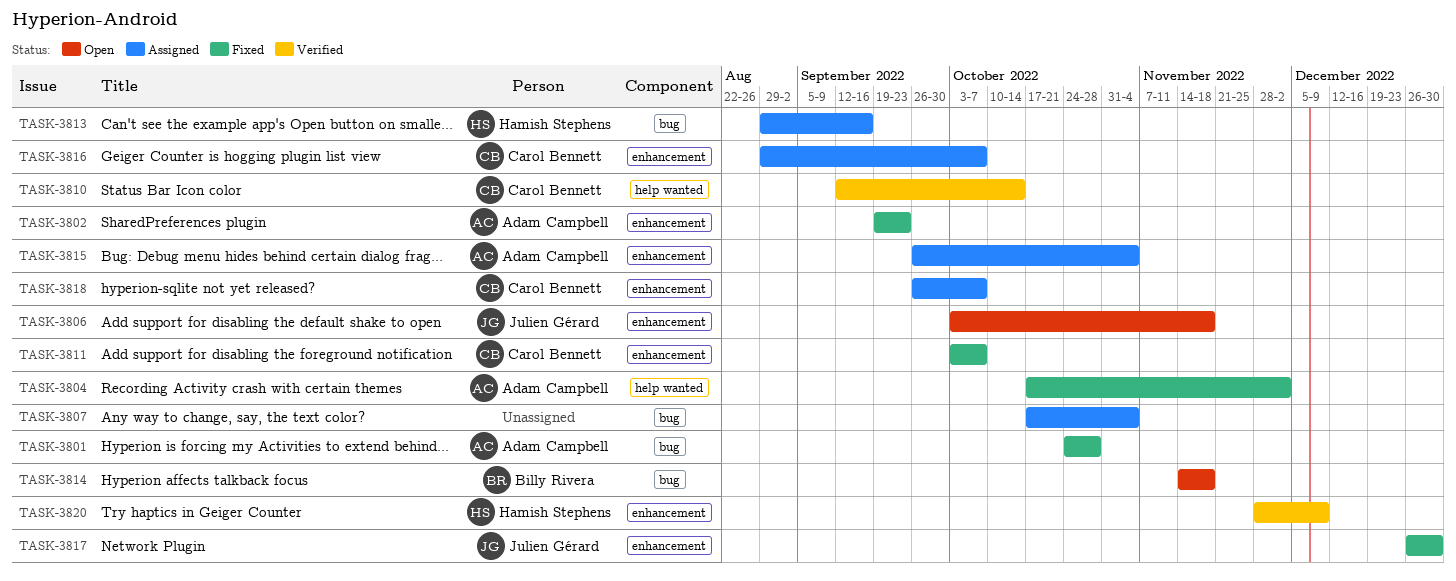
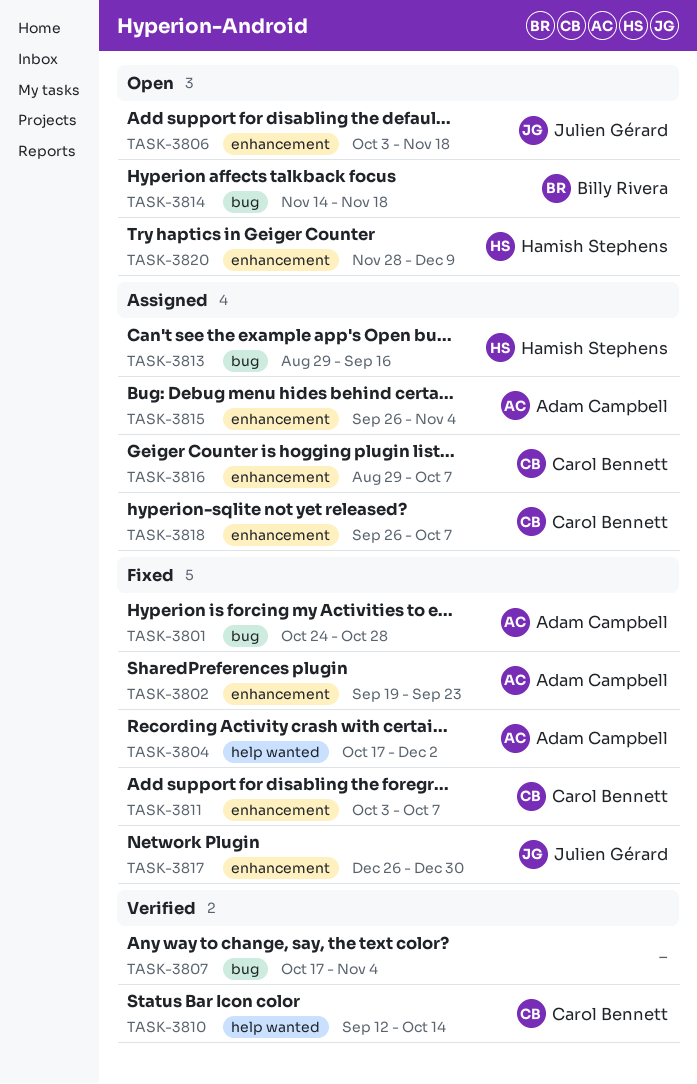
TASK-3807, status: Assigned -> Verified
TASK-3820, status: Verified -> Open

